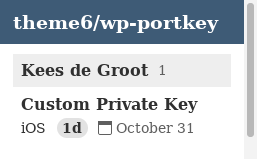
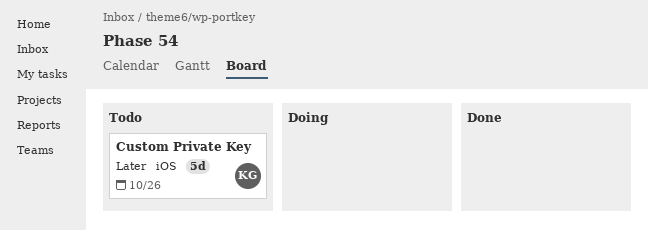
Custom Private Key, estimate: 1d -> 5d
Custom Private Key, due: Oct 31 -> Oct 26

